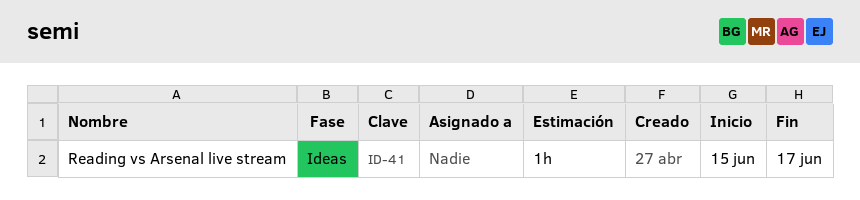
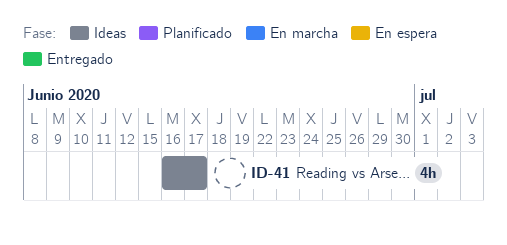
ID-41, estimate: 1h -> 4h
ID-41, start: Jun 15 -> Jun 16

